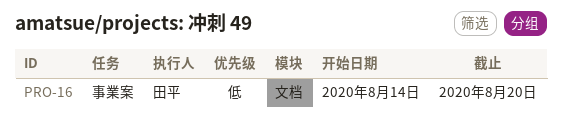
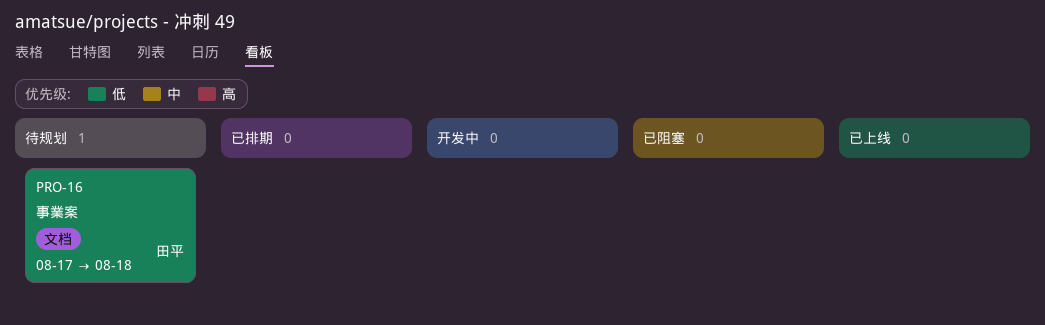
PRO-16, start: Aug 14 -> Aug 17
PRO-16, due: Aug 20 -> Aug 18

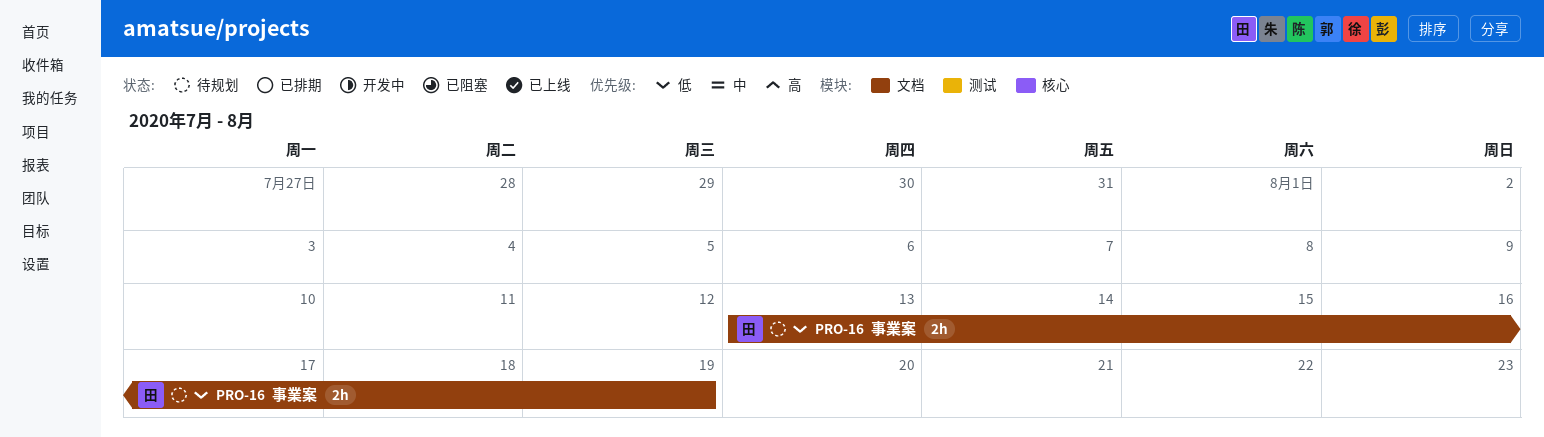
PRO-16, start: Aug 17 -> Aug 13
PRO-16, due: Aug 18 -> Aug 19

